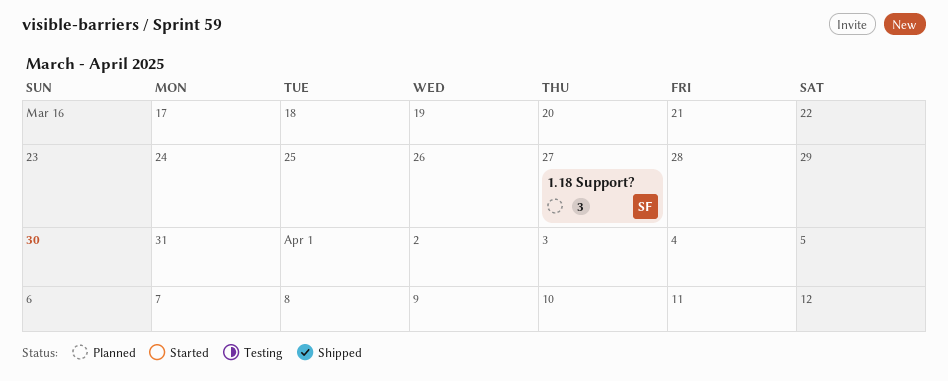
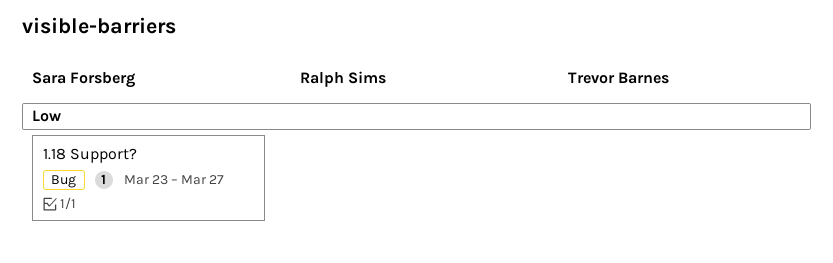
1.18 Support?, estimate: 3 -> 1

